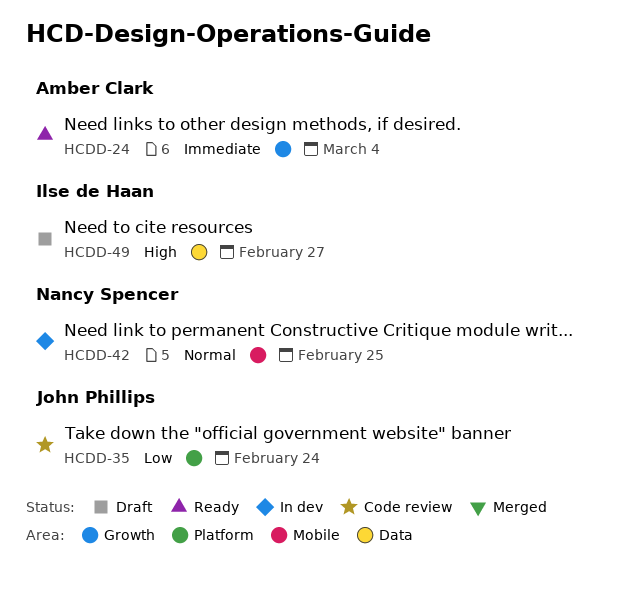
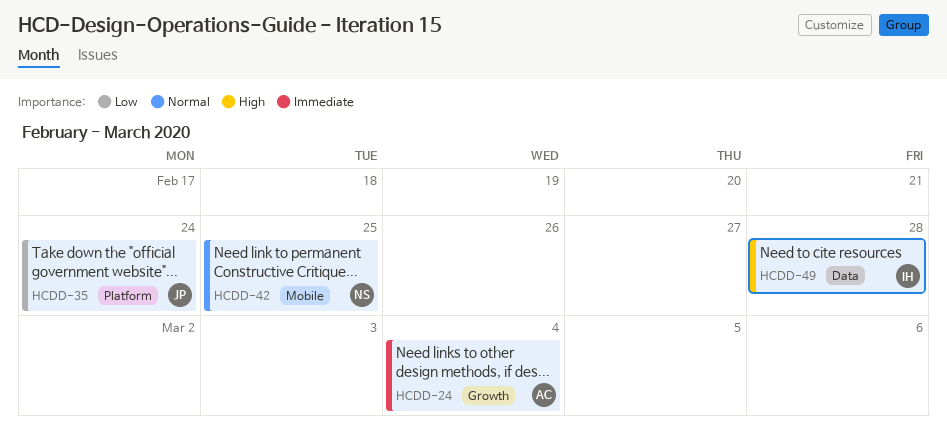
HCDD-49, due: Feb 27 -> Feb 28

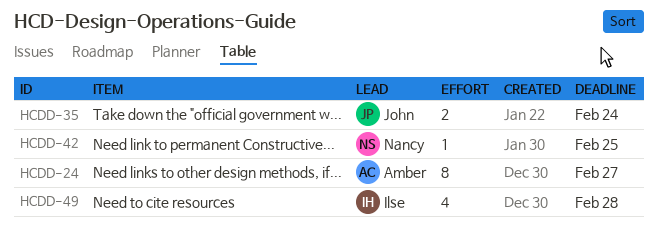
HCDD-24, due: Mar 4 -> Feb 27

